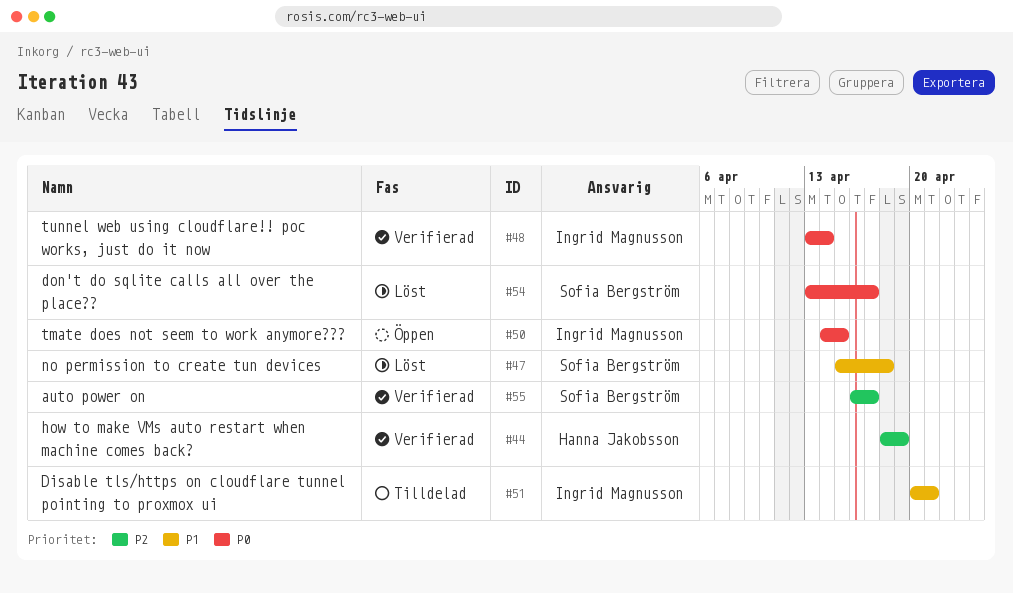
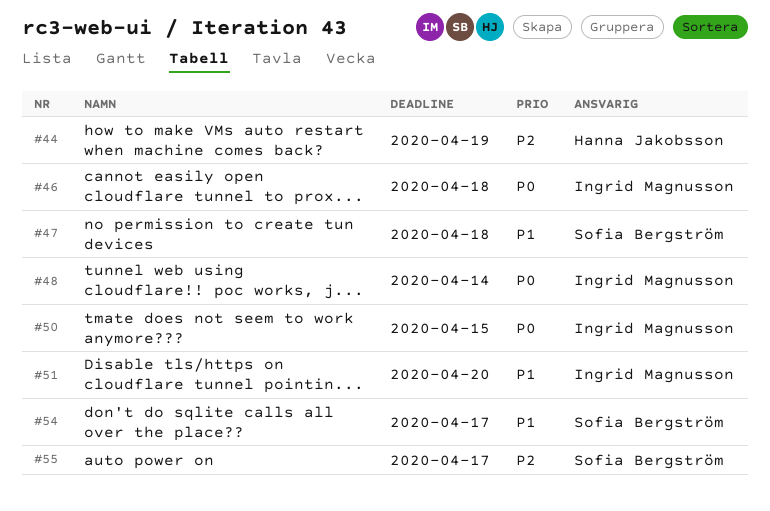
#46: none -> present
#51, due: Apr 21 -> Apr 20
#54, priority: P0 -> P1

